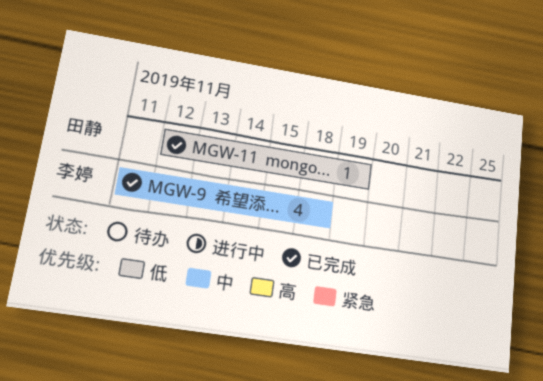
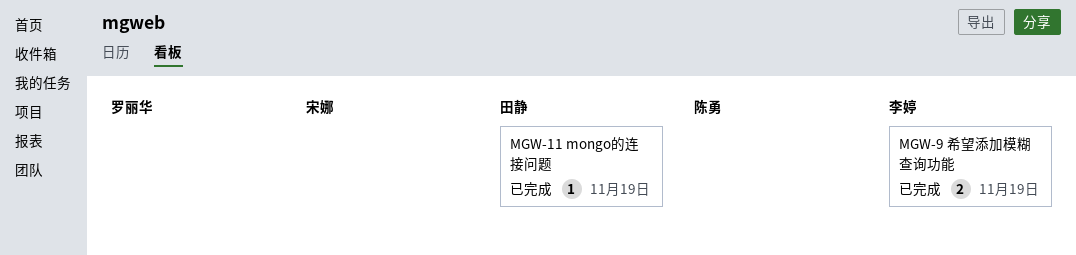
MGW-9, estimate: 4 -> 2
MGW-9, due: Nov 18 -> Nov 19

